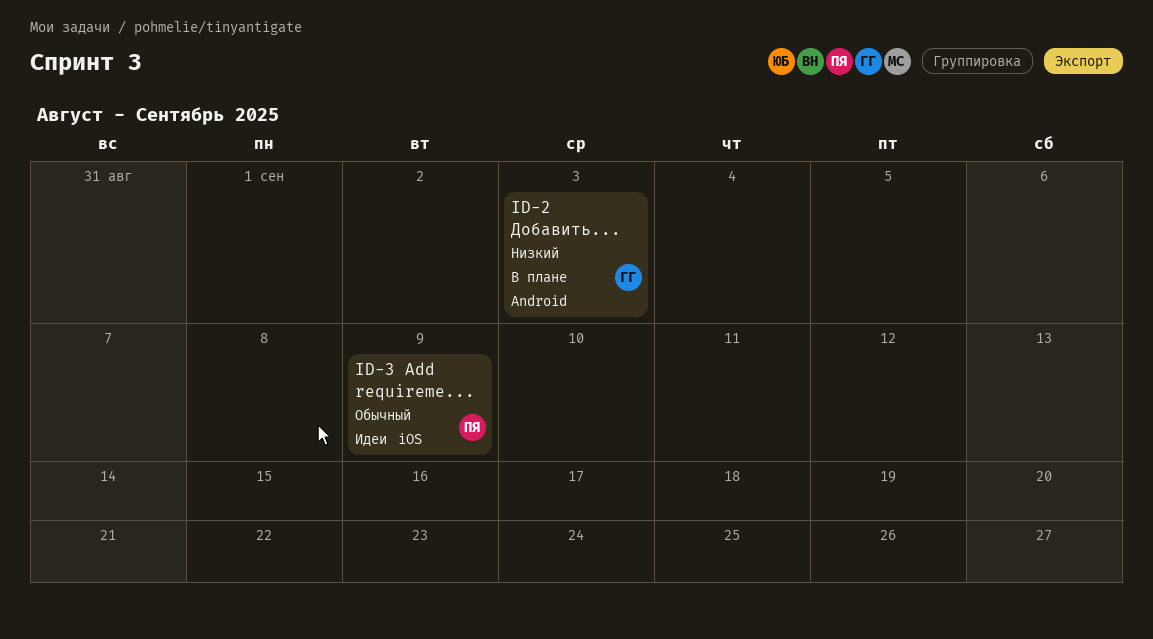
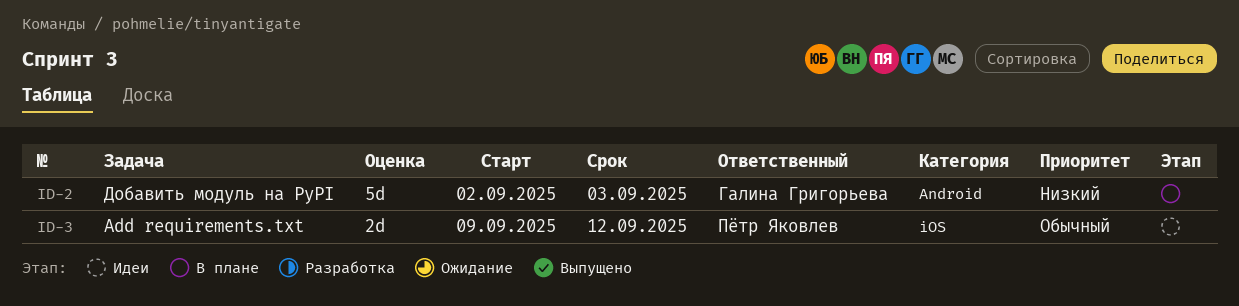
ID-3, due: Sep 9 -> Sep 12

